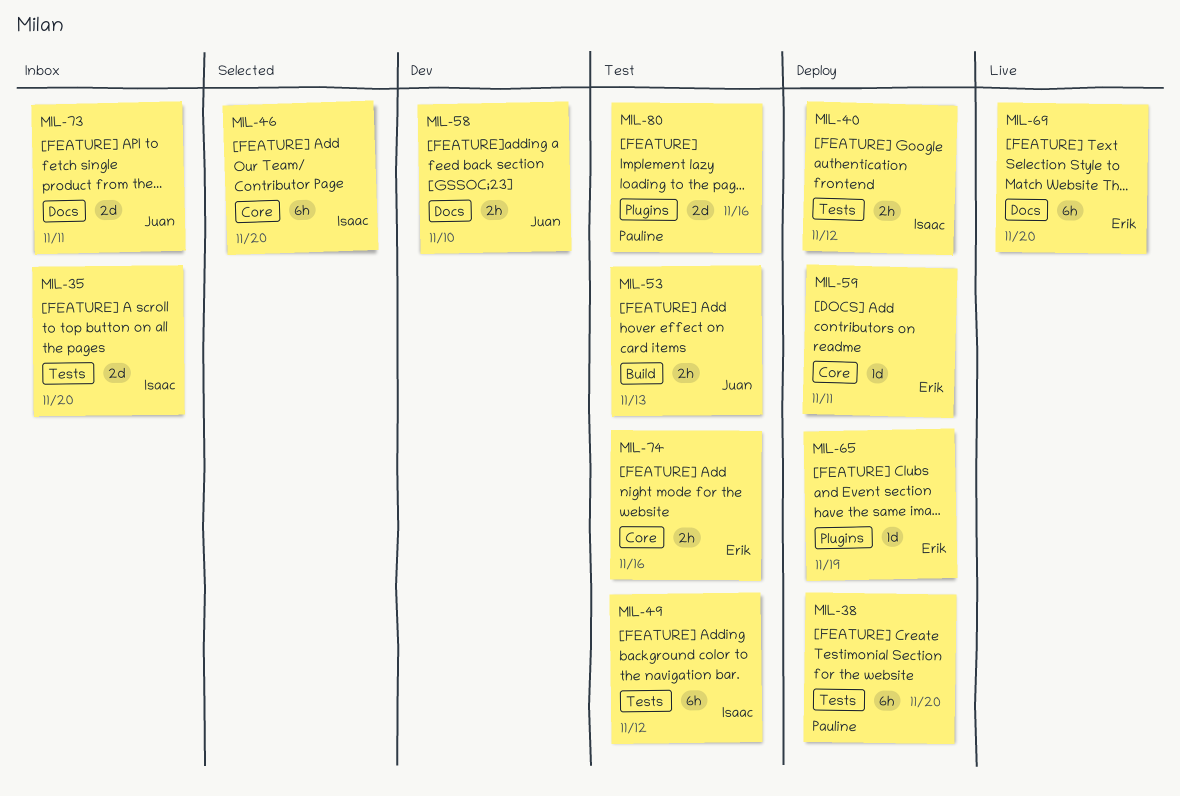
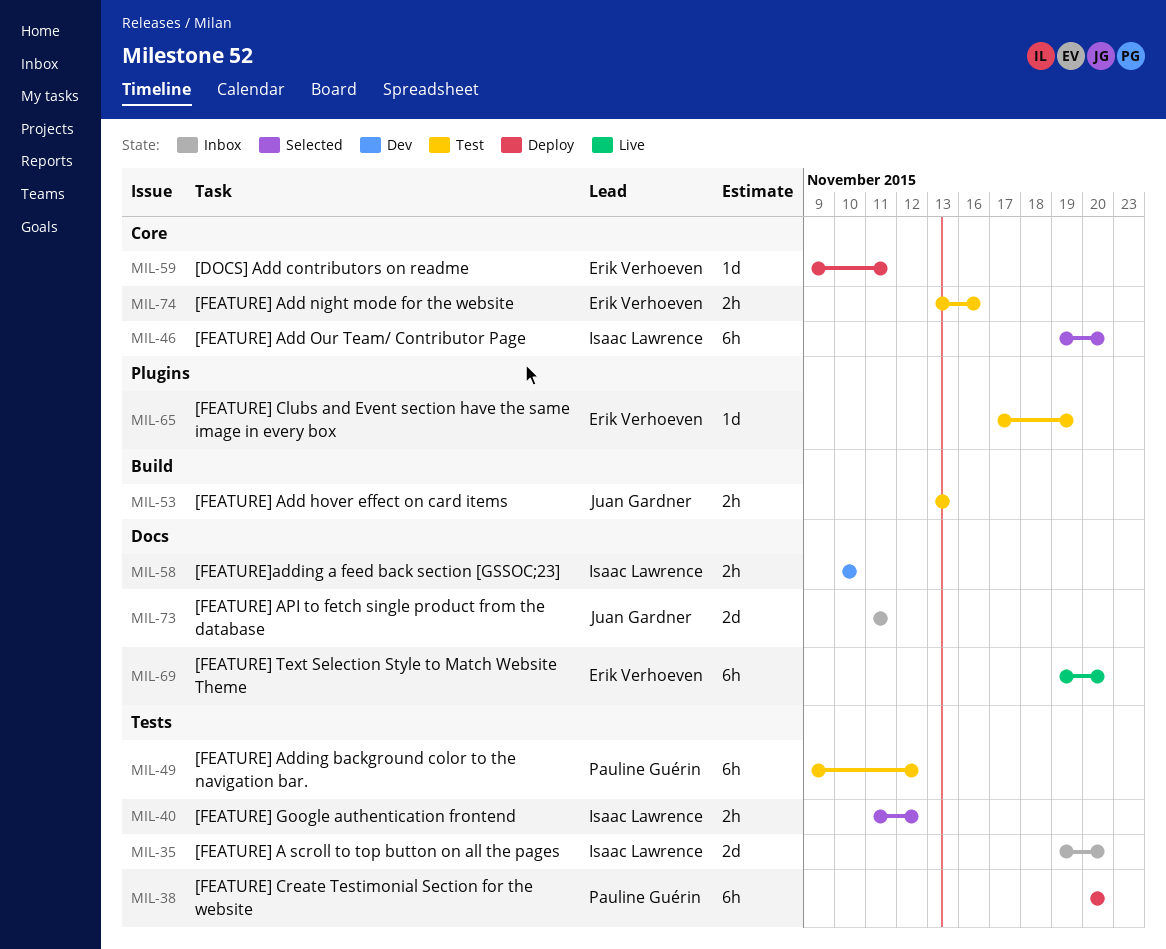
MIL-40, status: Deploy -> Selected
MIL-49, owner: Isaac Lawrence -> Pauline Guérin
MIL-58, owner: Juan Gardner -> Isaac Lawrence
MIL-65, status: Deploy -> Test
MIL-80: present -> none

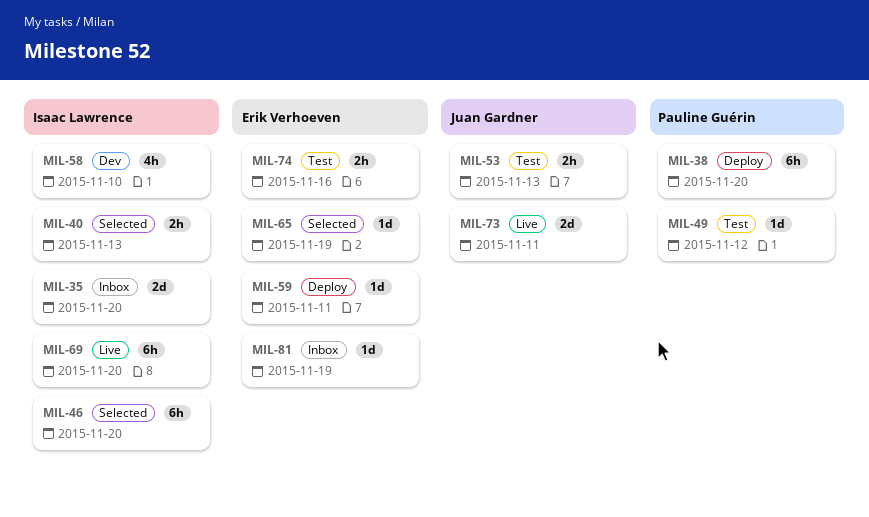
MIL-40, due: Nov 12 -> Nov 13
MIL-49, estimate: 6h -> 1d
MIL-58, estimate: 2h -> 4h
MIL-65, status: Test -> Selected
MIL-69, owner: Erik Verhoeven -> Isaac Lawrence
MIL-73, status: Inbox -> Live
MIL-81: none -> present

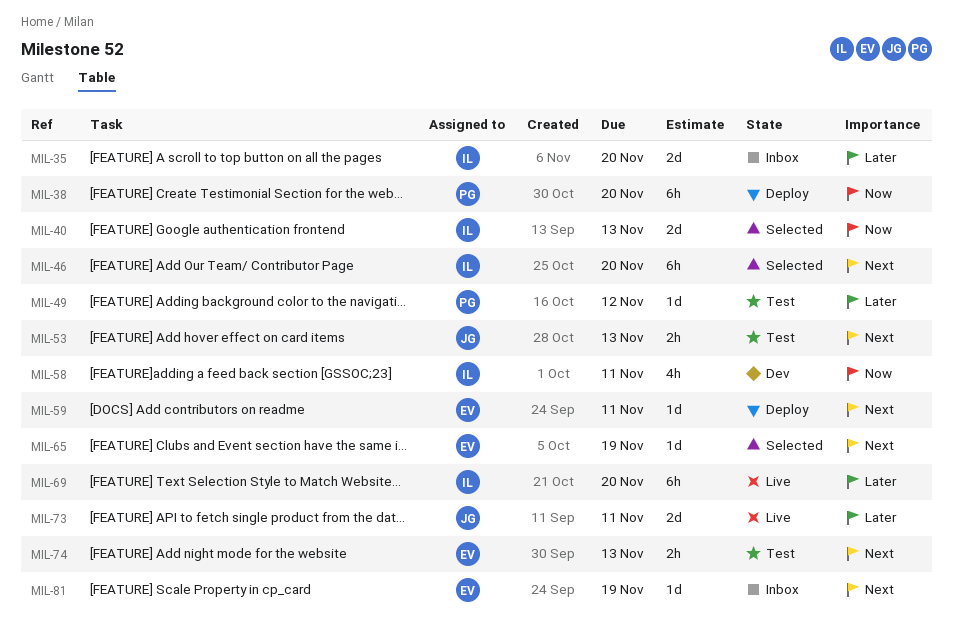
MIL-40, estimate: 2h -> 2d
MIL-58, due: Nov 10 -> Nov 11
MIL-74, due: Nov 16 -> Nov 13

